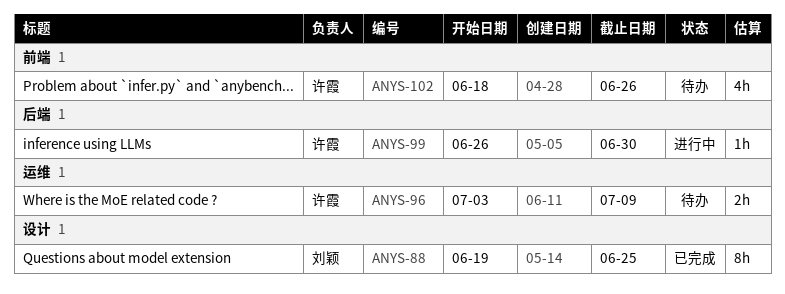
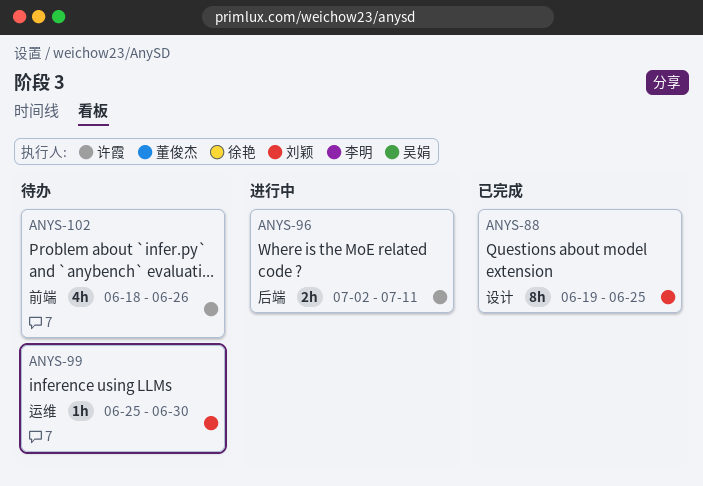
ANYS-96, status: 待办 -> 进行中
ANYS-96, label: 运维 -> 后端
ANYS-96, start: Jul 3 -> Jul 2
ANYS-96, due: Jul 9 -> Jul 11
ANYS-99, status: 进行中 -> 待办
ANYS-99, owner: 许霞 -> 刘颖
ANYS-99, label: 后端 -> 运维
ANYS-99, start: Jun 26 -> Jun 25

